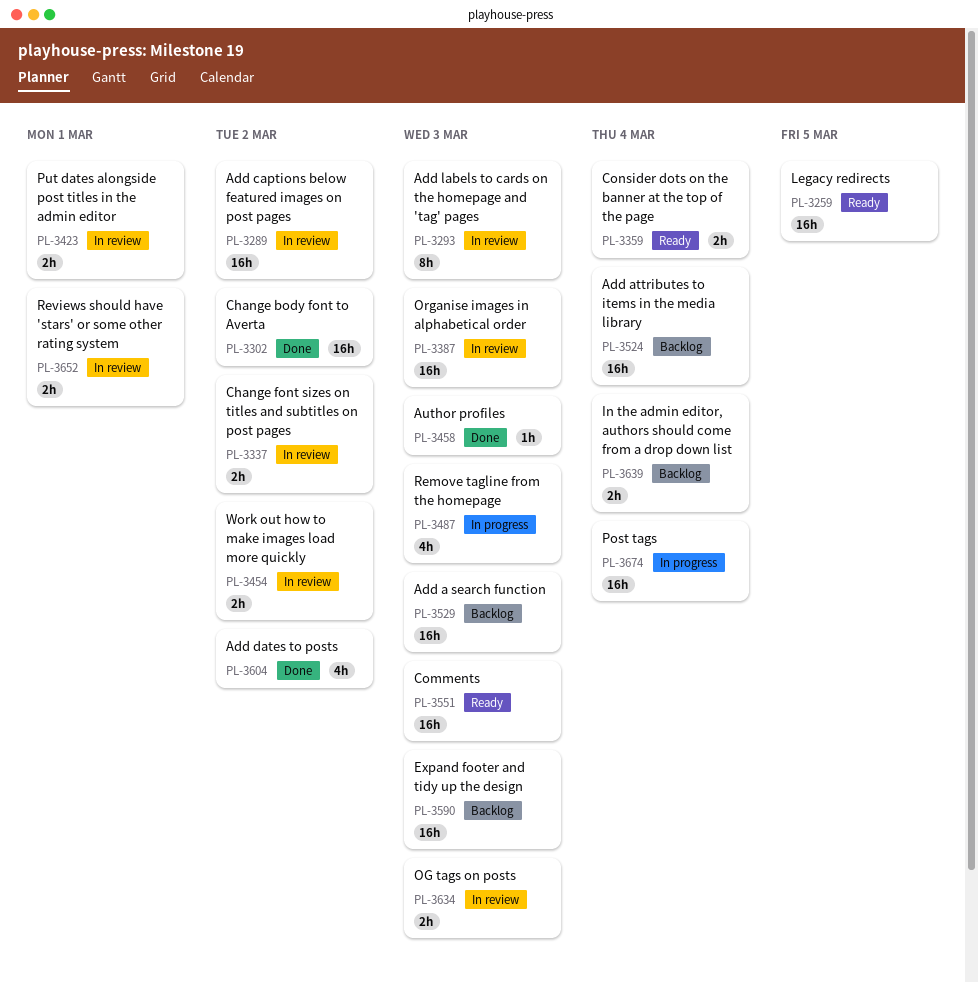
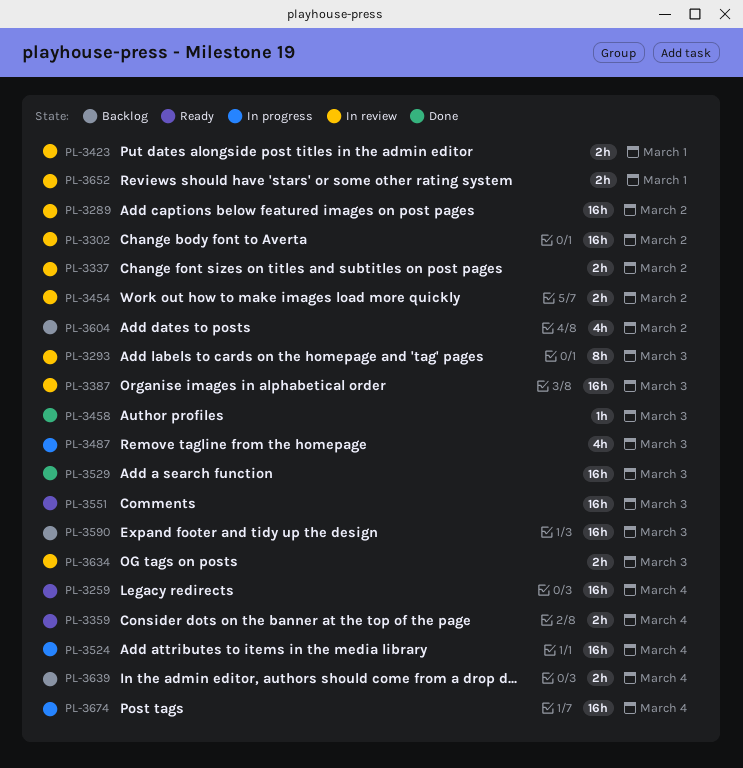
PL-3259, due: Mar 5 -> Mar 4
PL-3302, status: Done -> In review
PL-3524, status: Backlog -> In progress
PL-3529, status: Backlog -> Done
PL-3604, status: Done -> Backlog

